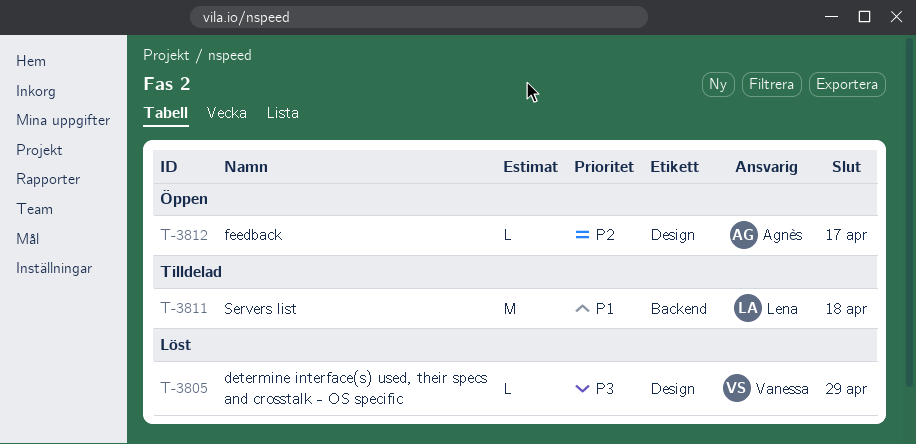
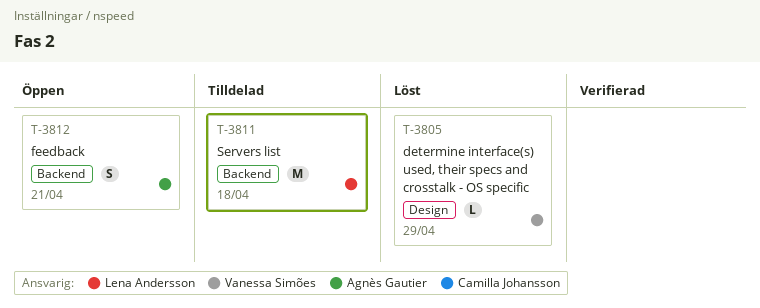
T-3812, label: Design -> Backend
T-3812, estimate: L -> S
T-3812, due: Apr 17 -> Apr 21

